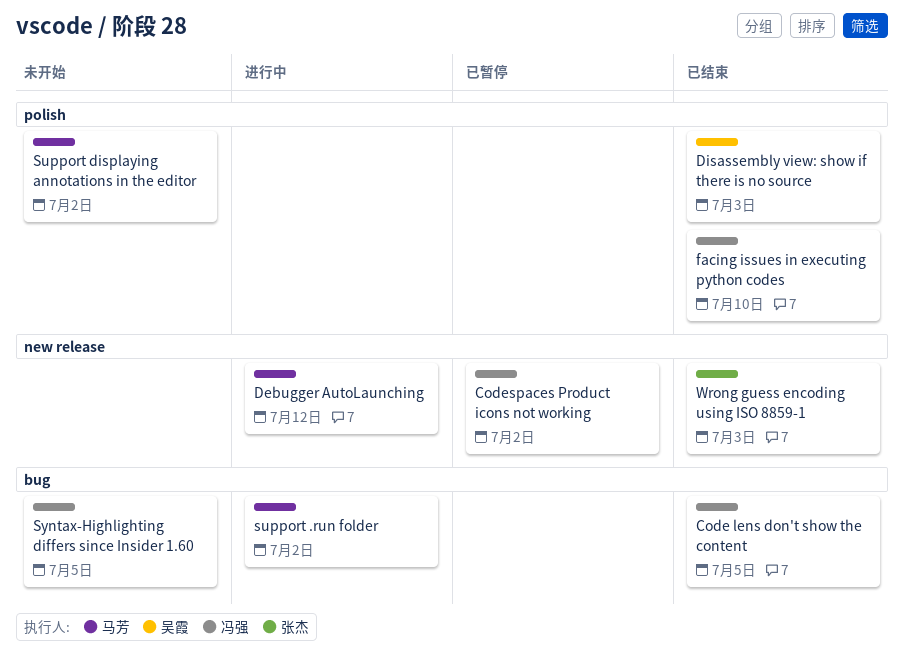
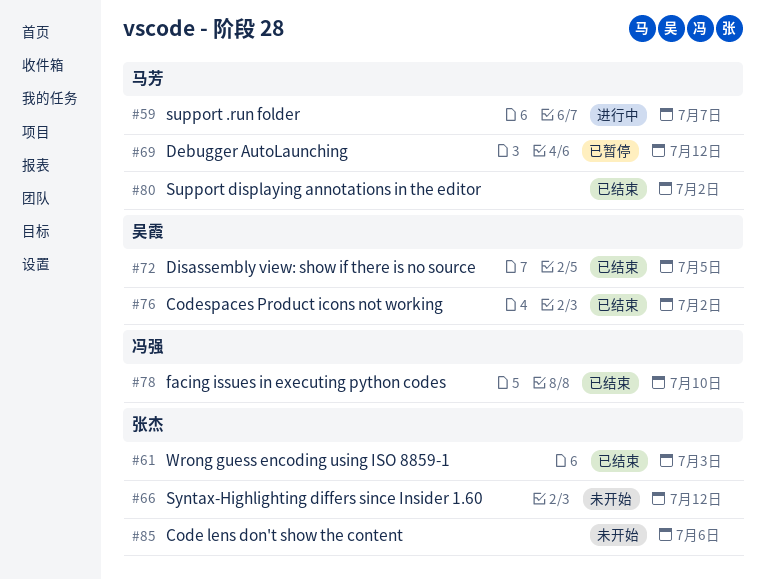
Code lens don't show the content, status: 已结束 -> 未开始
Code lens don't show the content, owner: 冯强 -> 张杰
Code lens don't show the content, due: Jul 5 -> Jul 6
Codespaces Product icons not working, status: 已暂停 -> 已结束
Codespaces Product icons not working, owner: 冯强 -> 吴霞
Debugger AutoLaunching, status: 进行中 -> 已暂停
Disassembly view: show if there is no source, due: Jul 3 -> Jul 5
support .run folder, due: Jul 2 -> Jul 7
Support displaying annotations in the editor, status: 未开始 -> 已结束
Syntax-Highlighting differs since Insider 1.60, owner: 冯强 -> 张杰
Syntax-Highlighting differs since Insider 1.60, due: Jul 5 -> Jul 12

